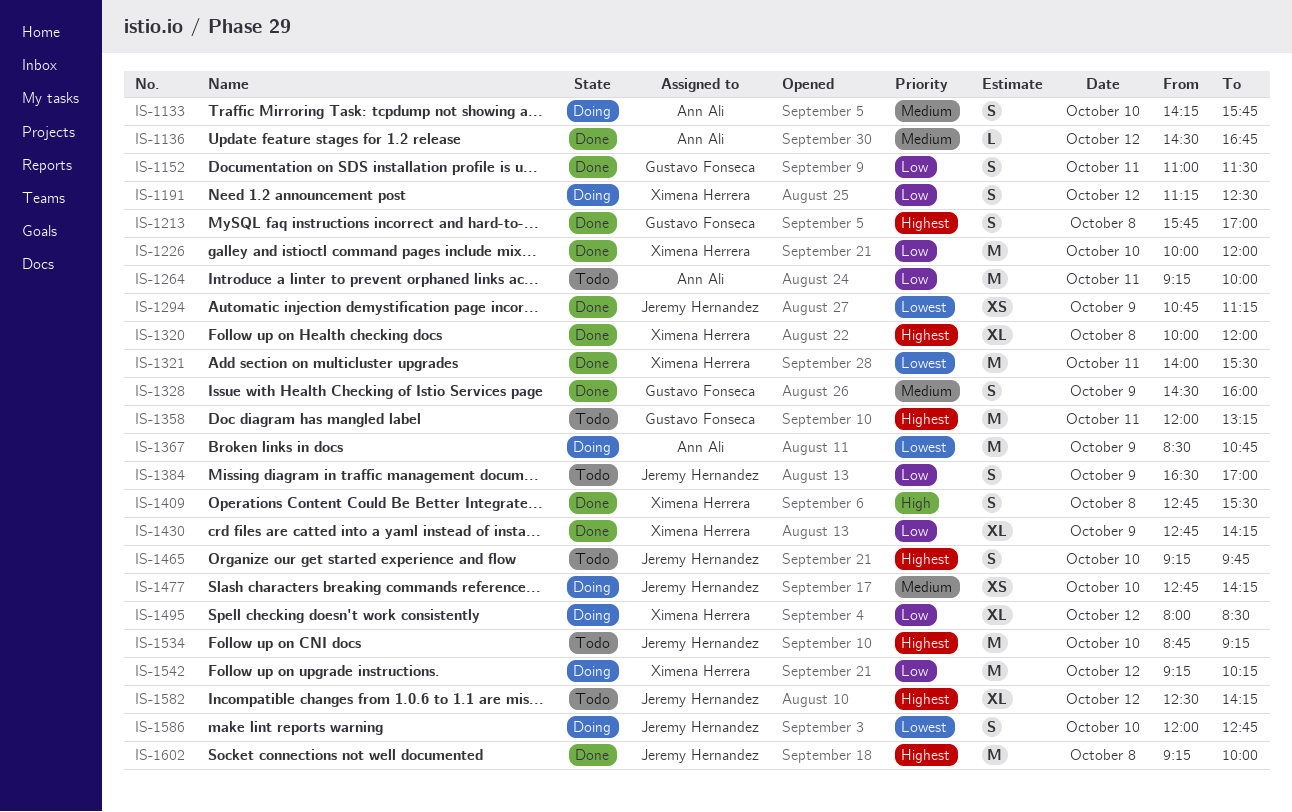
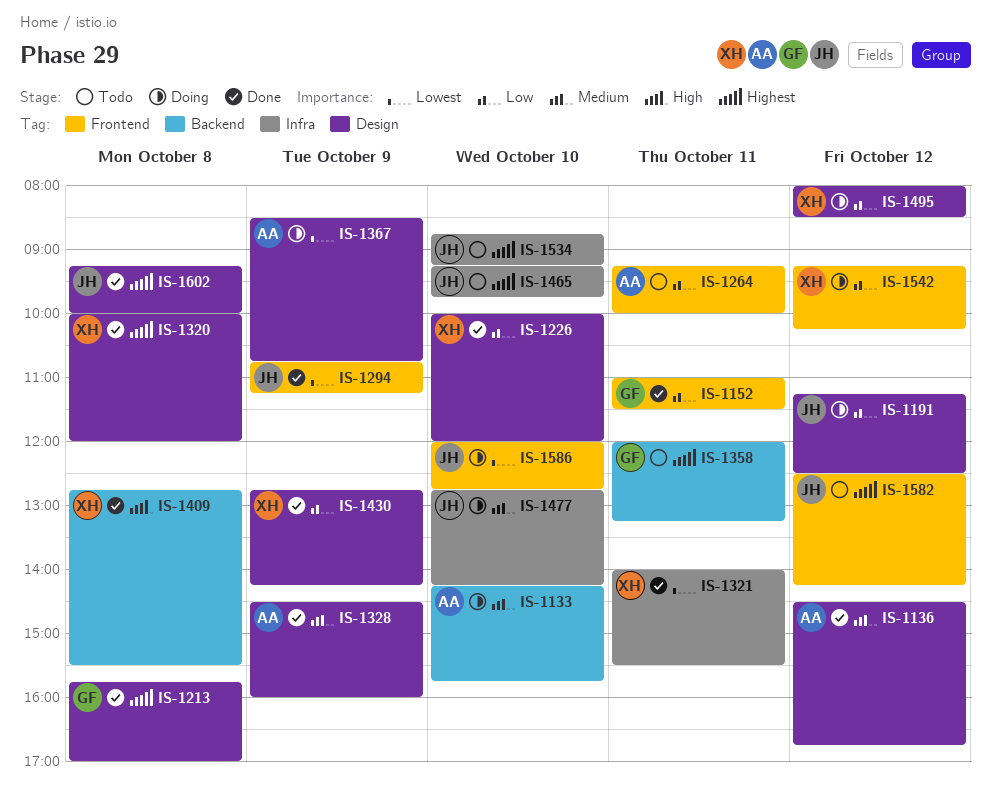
IS-1191, owner: Ximena Herrera -> Jeremy Hernandez
IS-1328, owner: Gustavo Fonseca -> Ann Ali
IS-1384: present -> none

